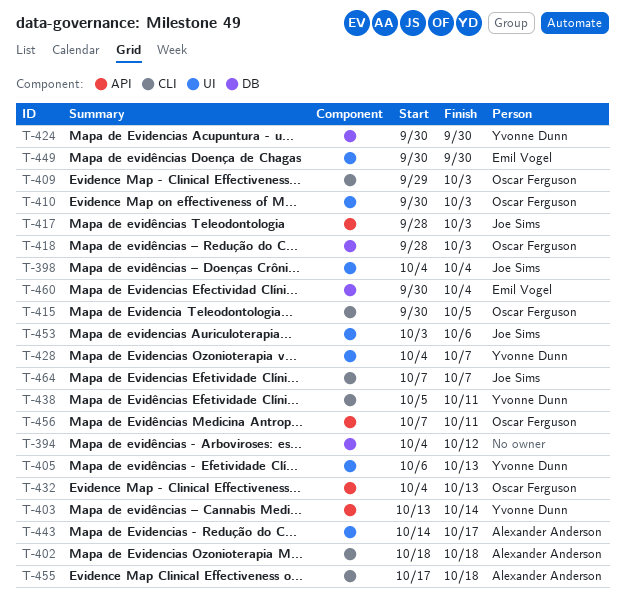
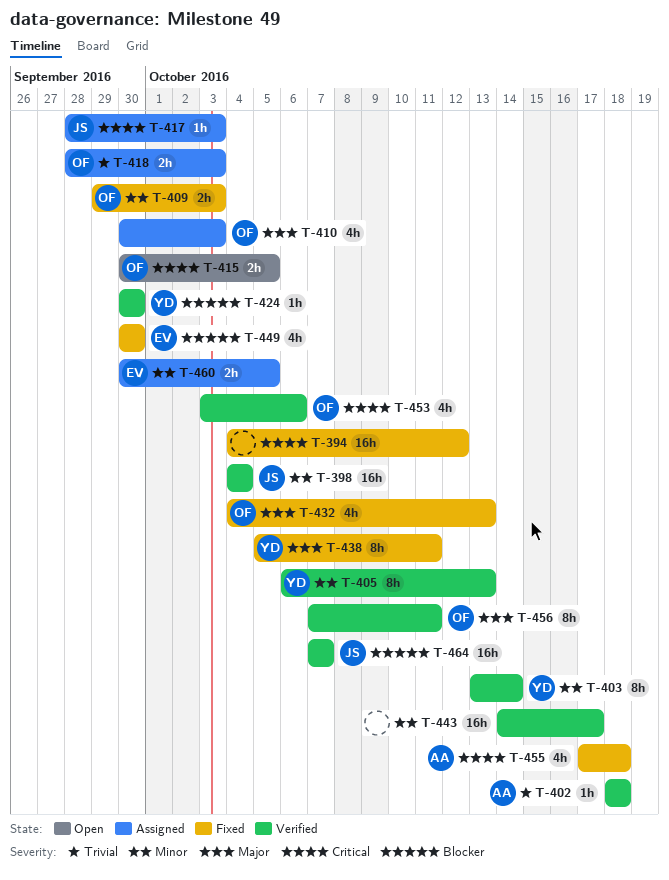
T-428: present -> none
T-443, owner: Alexander Anderson -> none
T-453, owner: Joe Sims -> Oscar Ferguson
T-460, due: Oct 4 -> Oct 5

